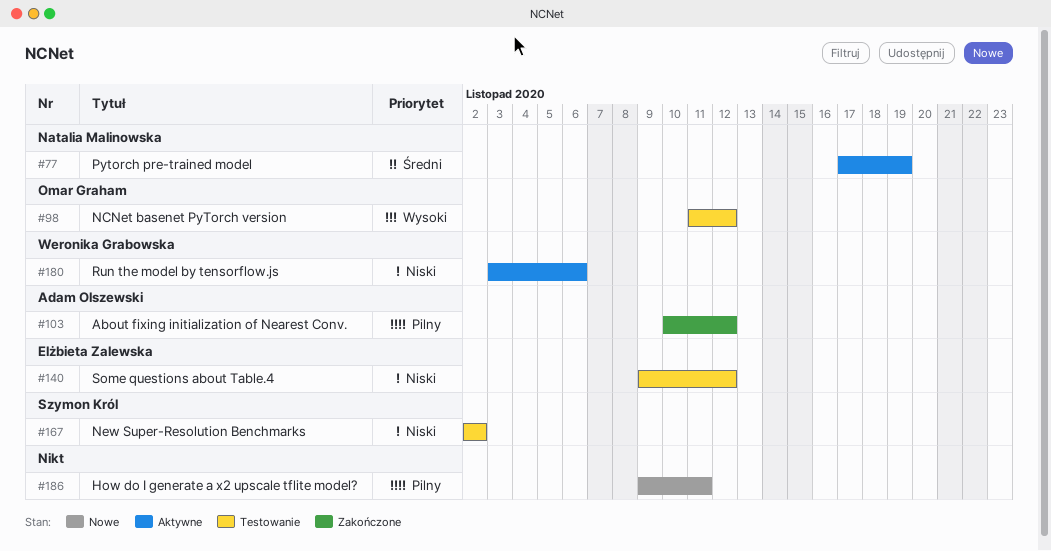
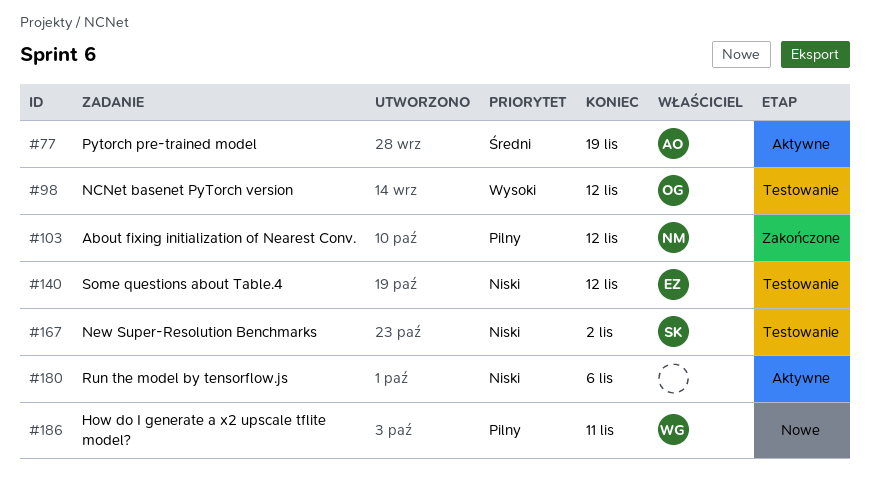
#77, owner: Natalia Malinowska -> Adam Olszewski
#103, owner: Adam Olszewski -> Natalia Malinowska
#180, owner: Weronika Grabowska -> none
#186, owner: none -> Weronika Grabowska

